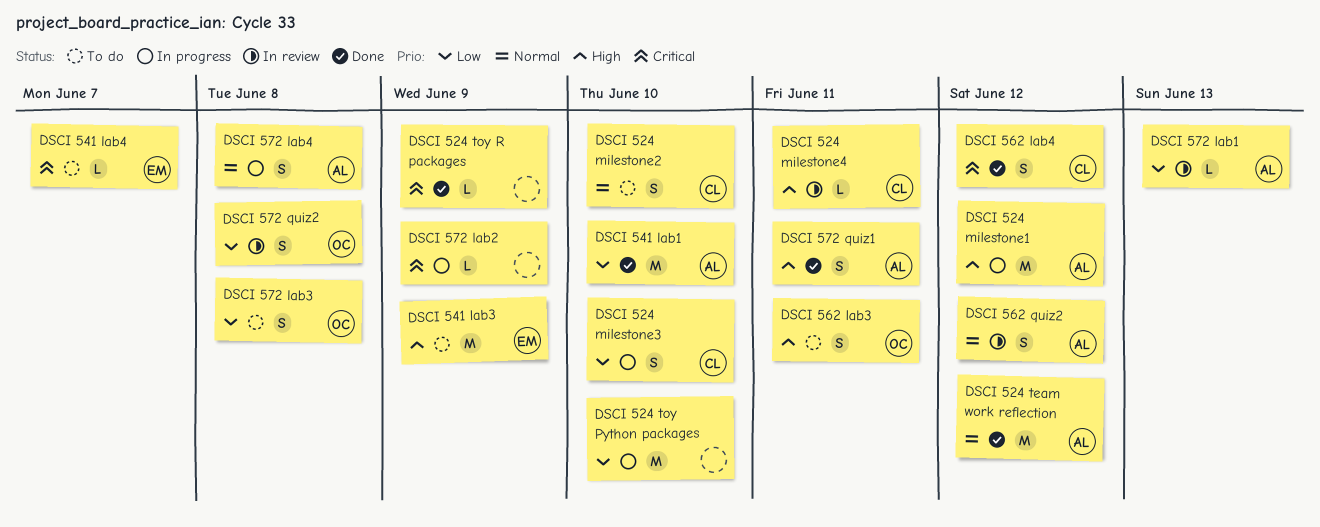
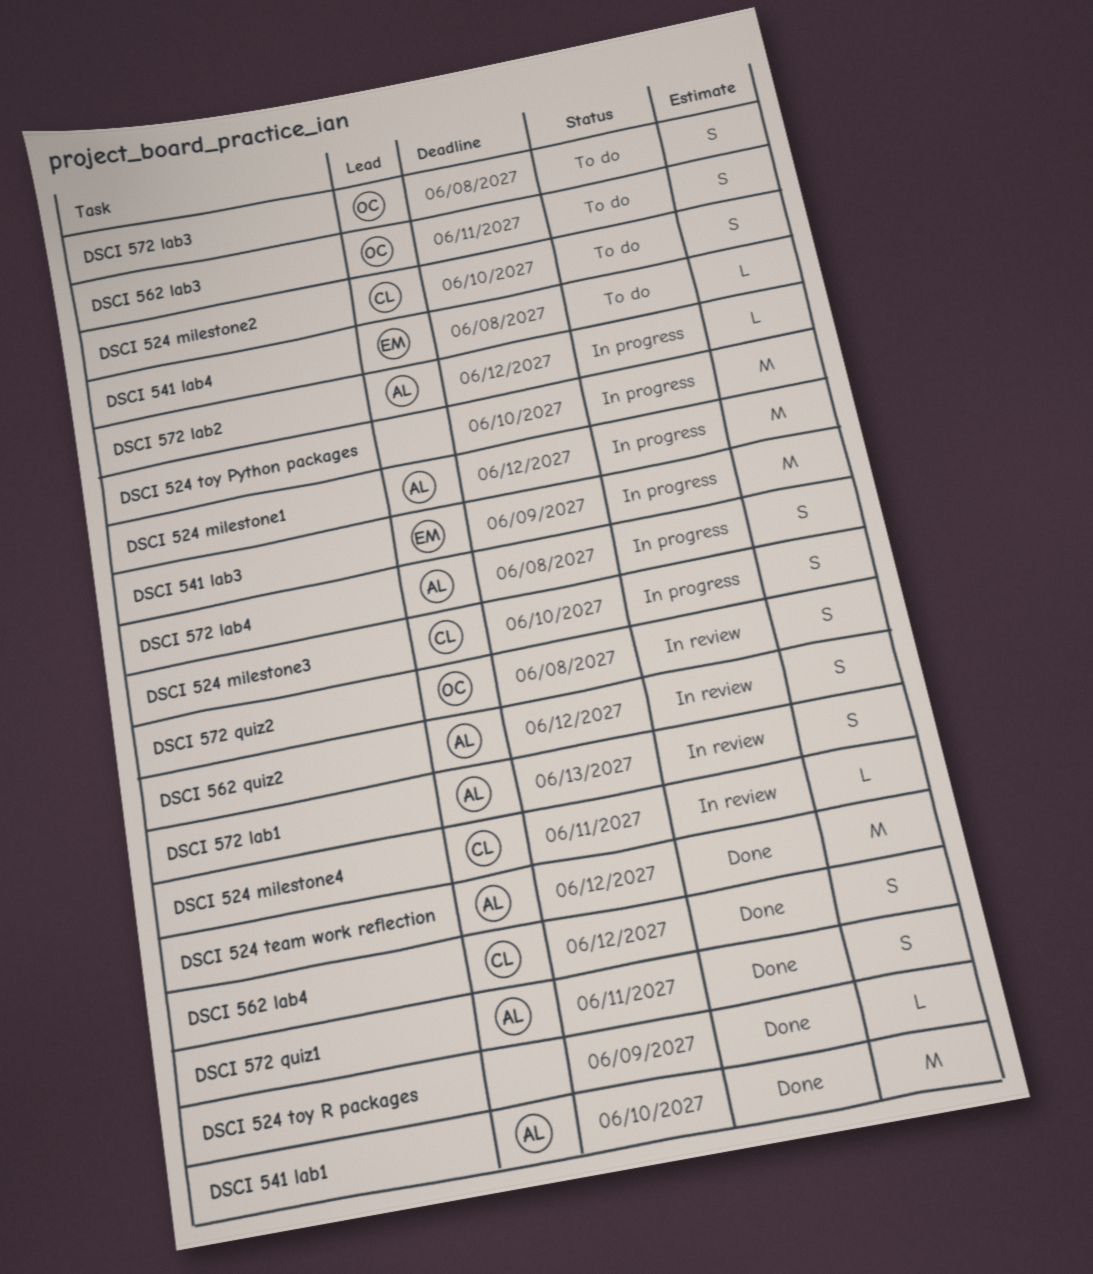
DSCI 541 lab3, status: To do -> In progress
DSCI 541 lab4, due: Jun 7 -> Jun 8
DSCI 572 lab1, estimate: L -> S
DSCI 572 lab2, owner: none -> AL
DSCI 572 lab2, due: Jun 9 -> Jun 12

